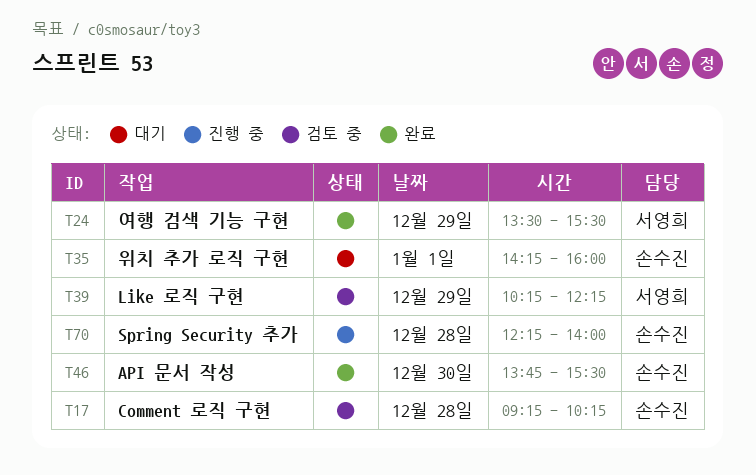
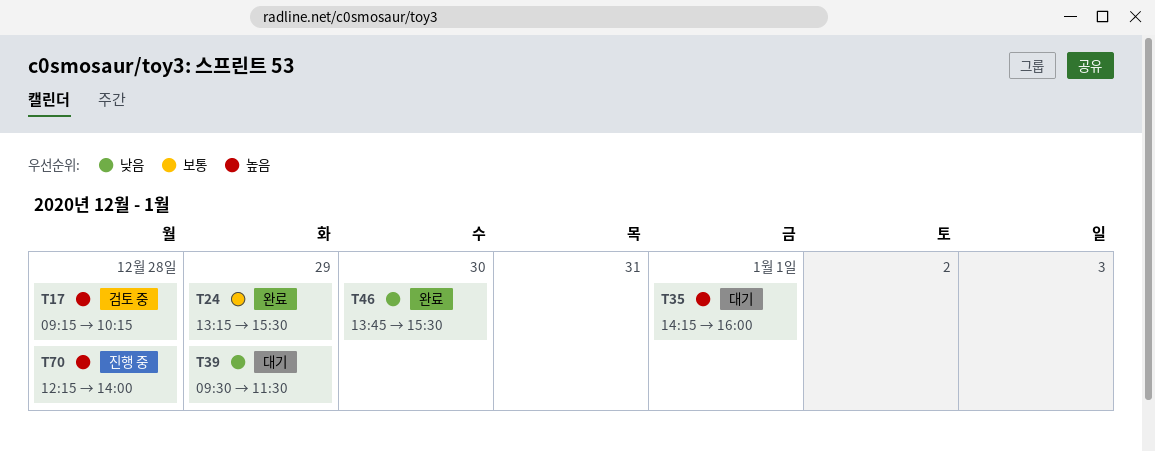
T24, begins: 13:30 -> 13:15
T39, status: 검토 중 -> 대기
T39, begins: 10:15 -> 09:30
T39, ends: 12:15 -> 11:30

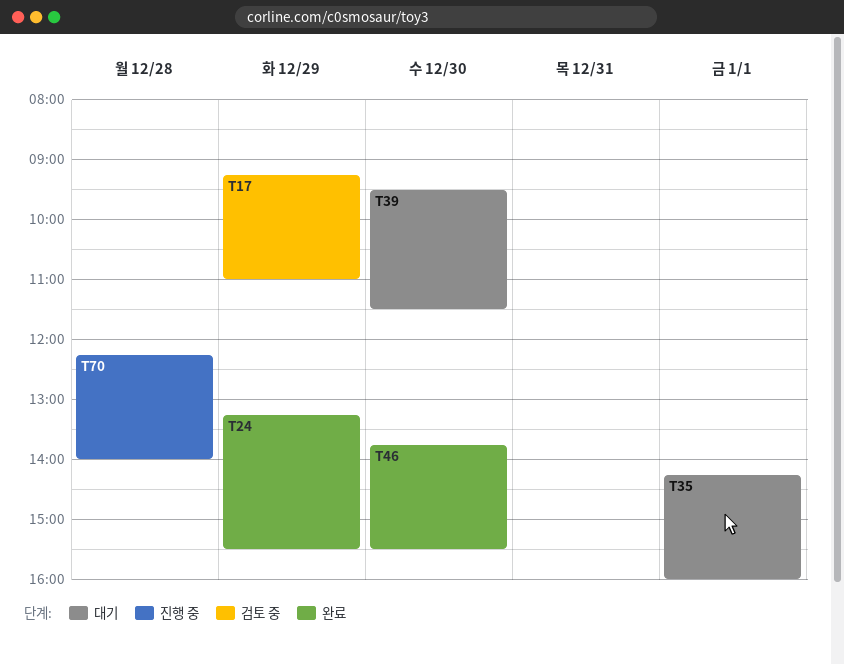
T17, day: Dec 28 -> Dec 29
T17, ends: 10:15 -> 11:00
T39, day: Dec 29 -> Dec 30

